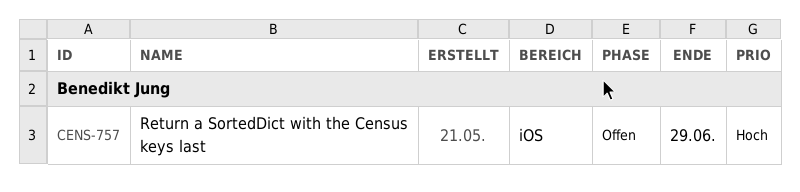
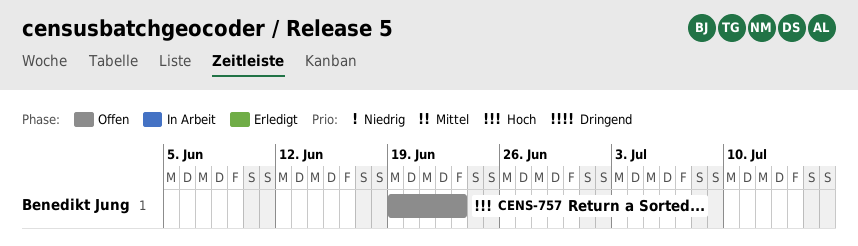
CENS-757, due: Jun 29 -> Jun 23

